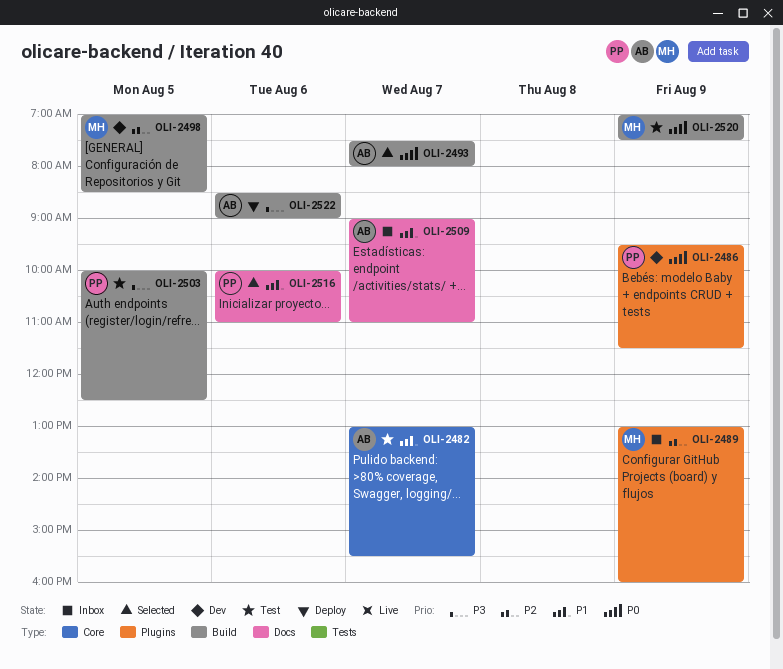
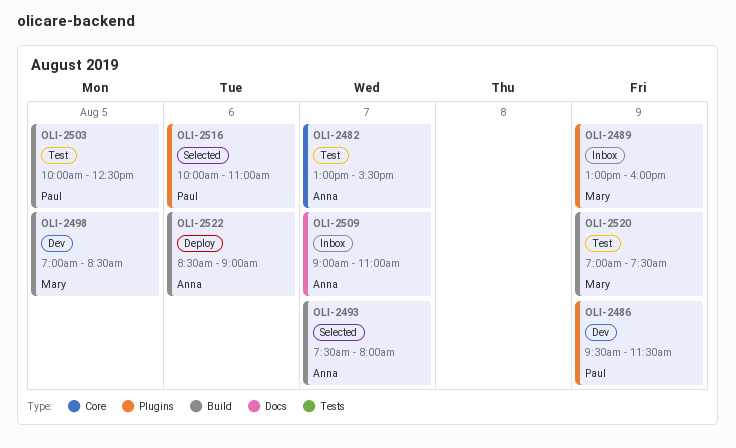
OLI-2516, label: Docs -> Plugins

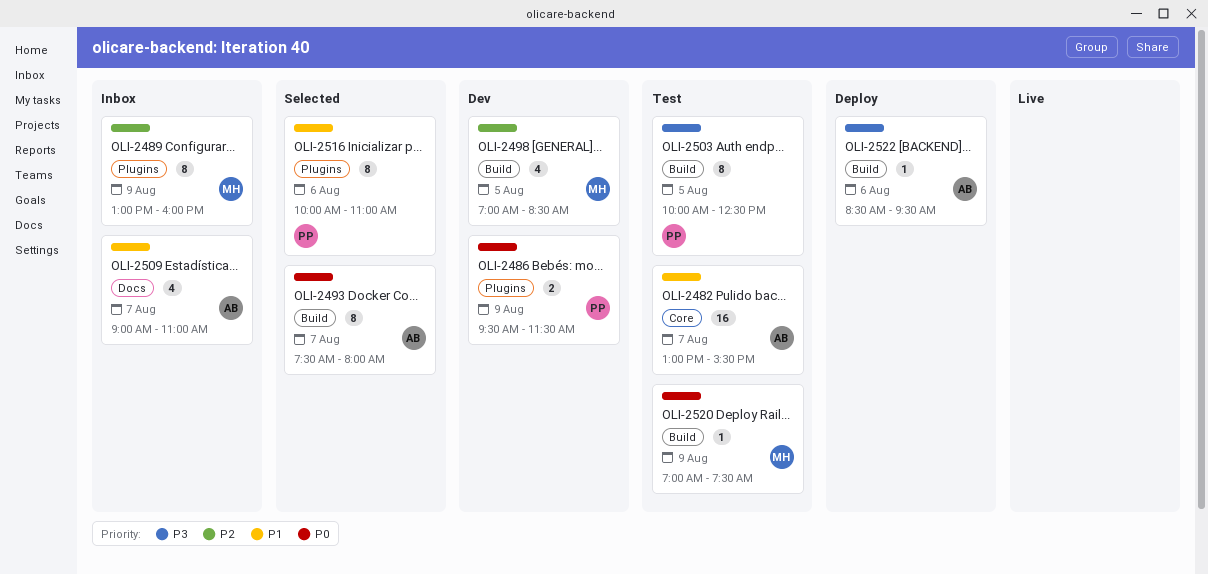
OLI-2522, ends: 09:00 -> 09:30

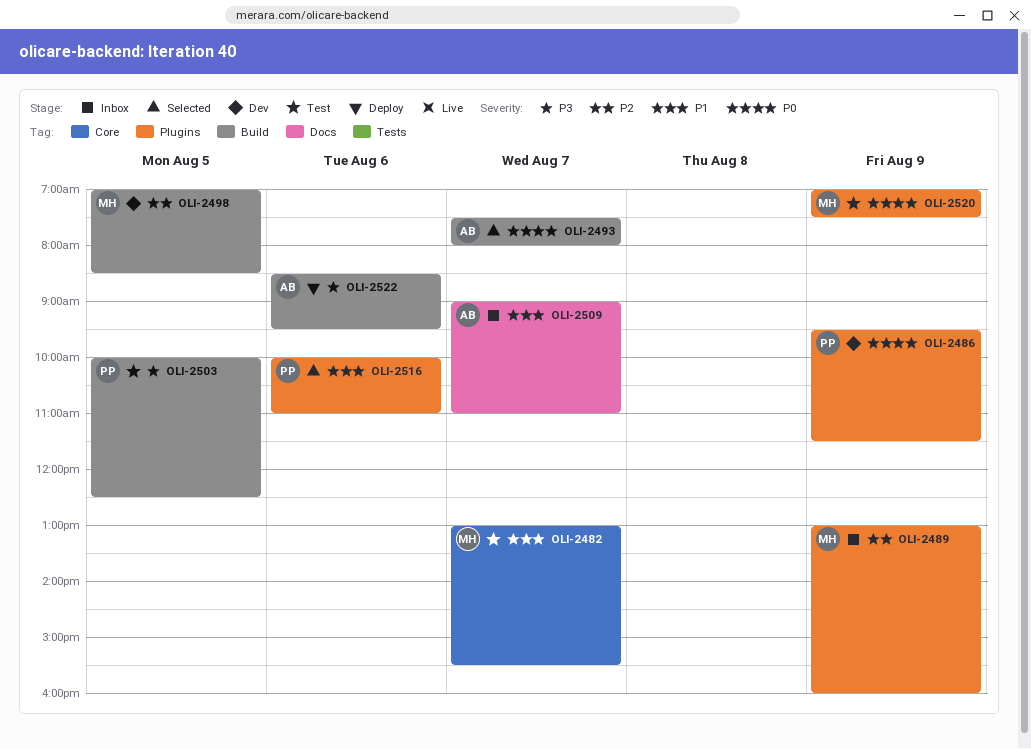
OLI-2482, owner: AB -> MH
OLI-2520, label: Build -> Plugins

